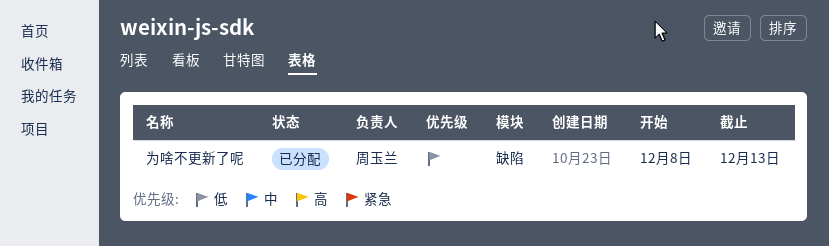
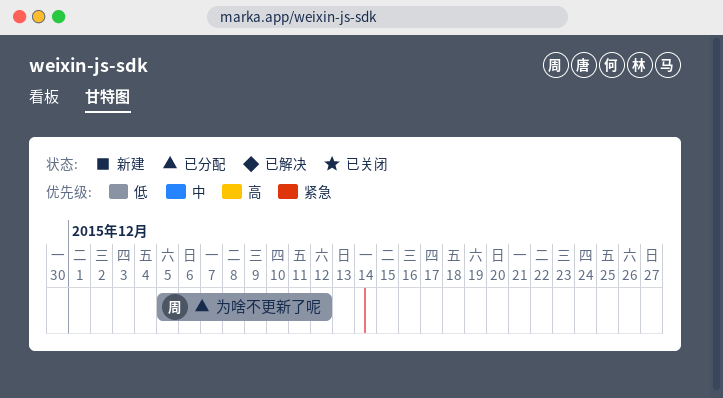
为啥不更新了呢, start: Dec 8 -> Dec 5
为啥不更新了呢, due: Dec 13 -> Dec 12

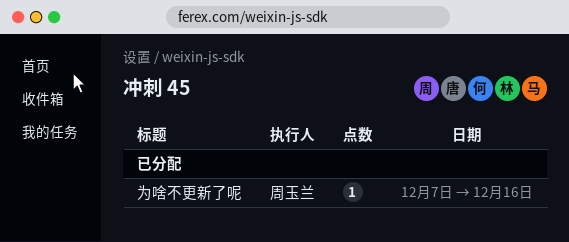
为啥不更新了呢, start: Dec 5 -> Dec 7
为啥不更新了呢, due: Dec 12 -> Dec 16

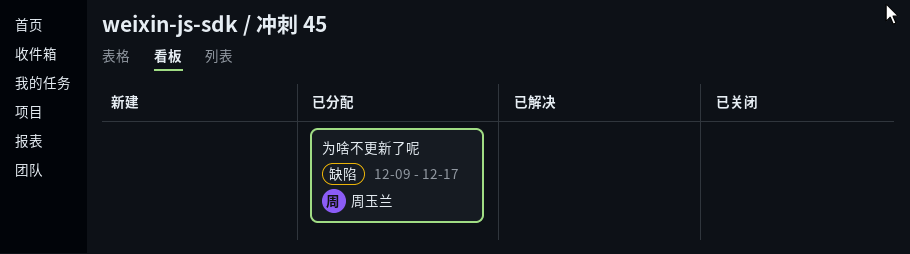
为啥不更新了呢, start: Dec 7 -> Dec 9
为啥不更新了呢, due: Dec 16 -> Dec 17

